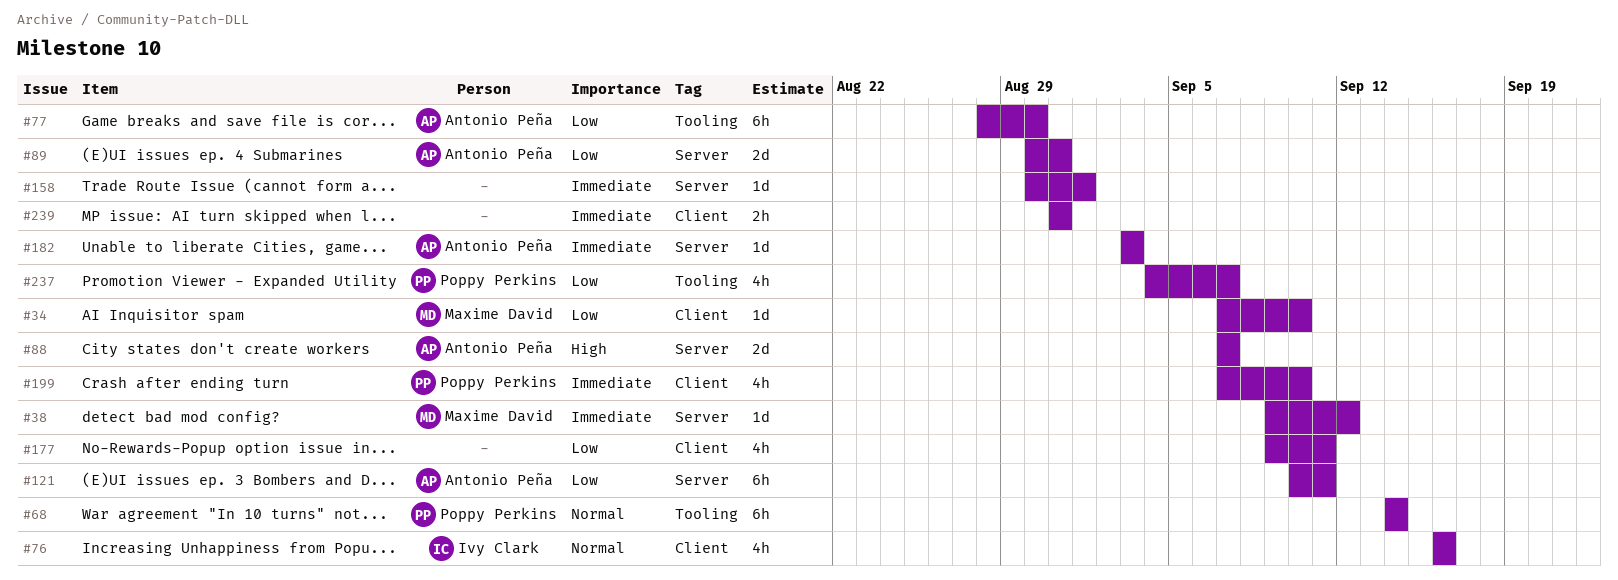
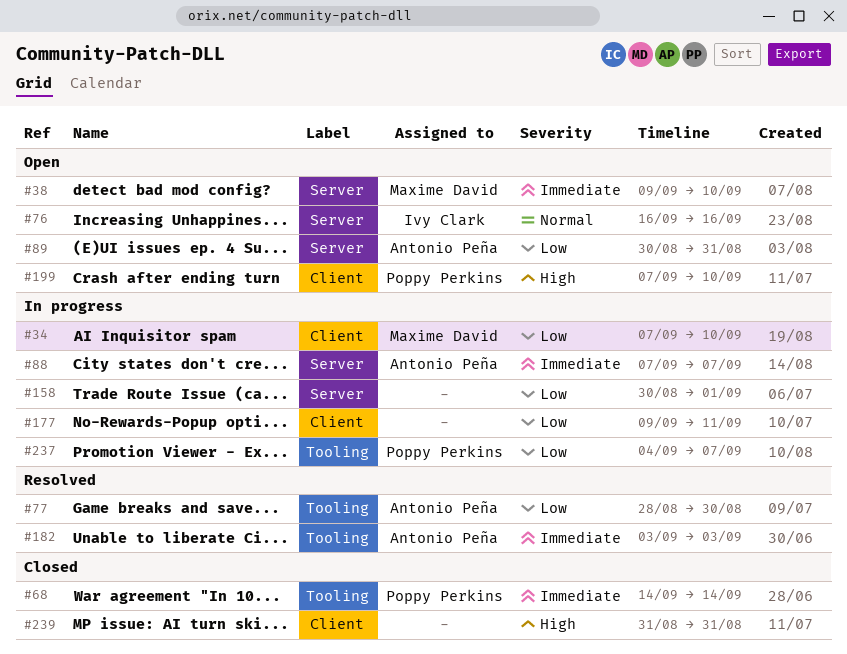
#38, due: Sep 12 -> Sep 10
#68, priority: Normal -> Immediate
#76, label: Client -> Server
#88, priority: High -> Immediate
#121: present -> none
#158, priority: Immediate -> Low
#182, label: Server -> Tooling
#199, priority: Immediate -> High
#239, priority: Immediate -> High

